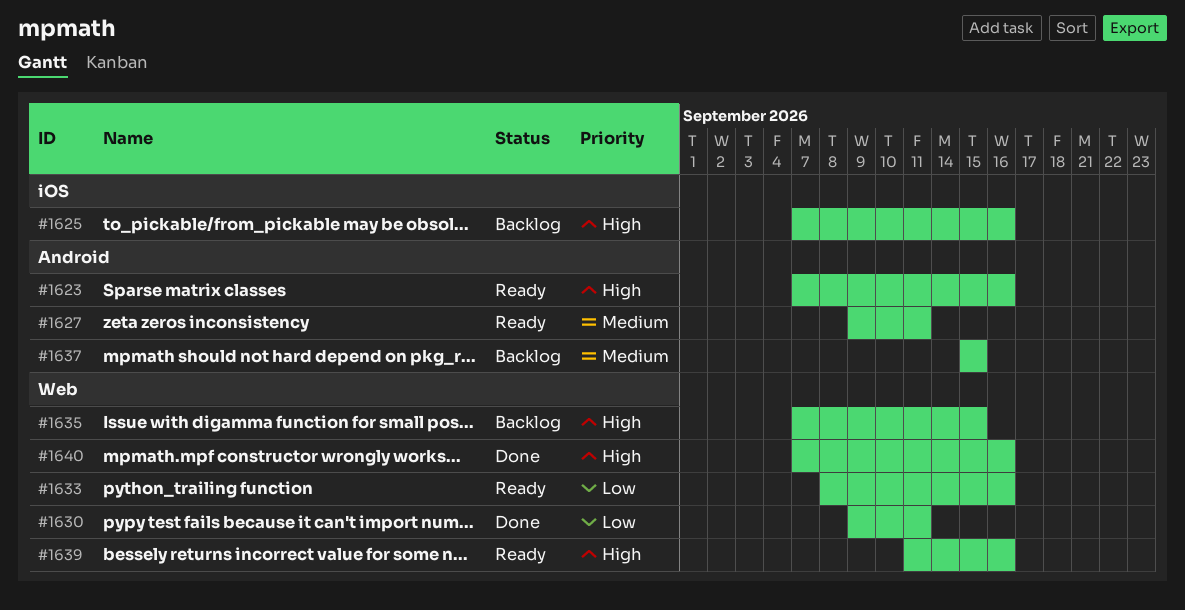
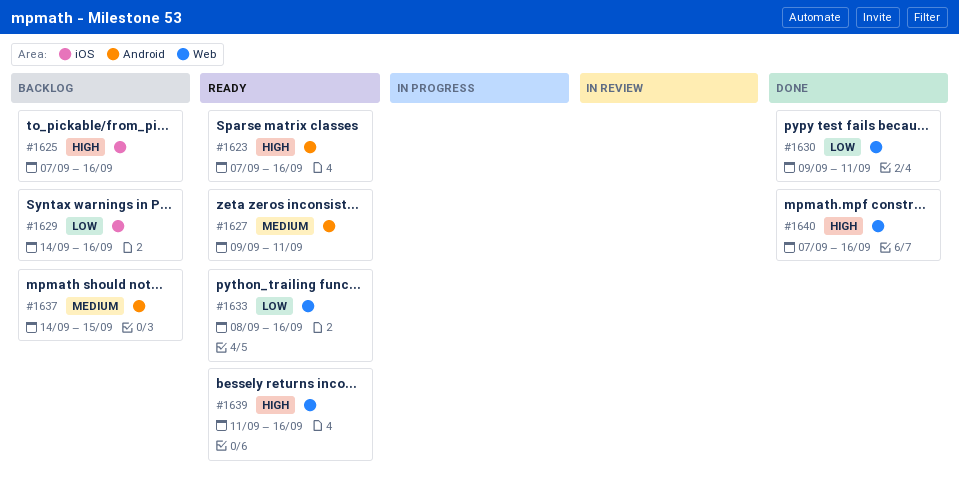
#1629: none -> present
#1635: present -> none
#1637, start: Sep 15 -> Sep 14

